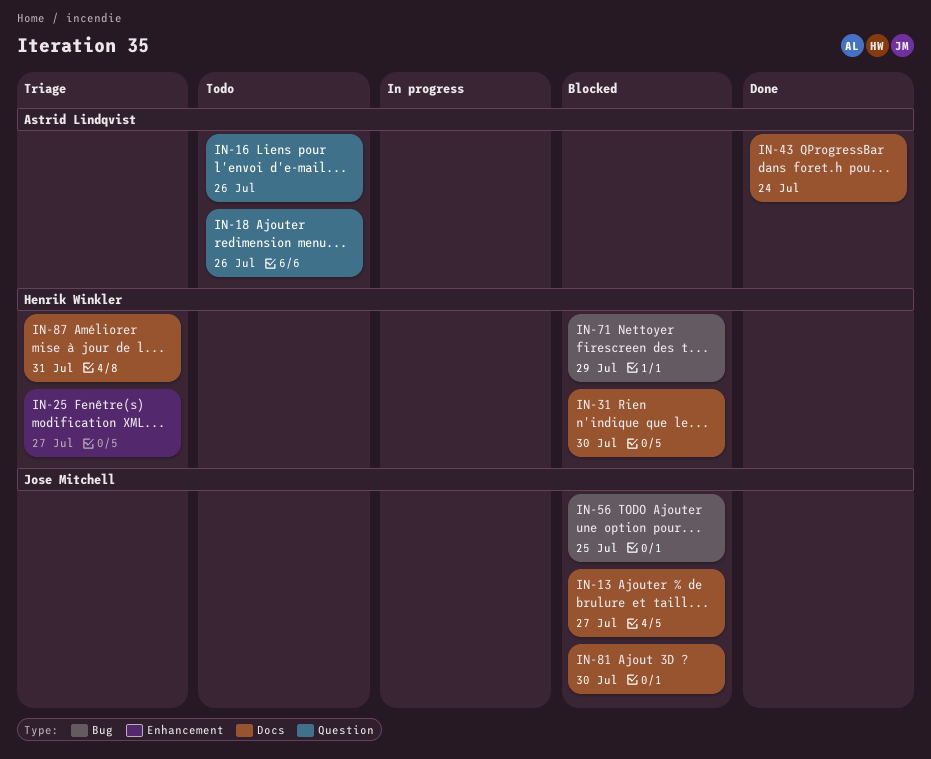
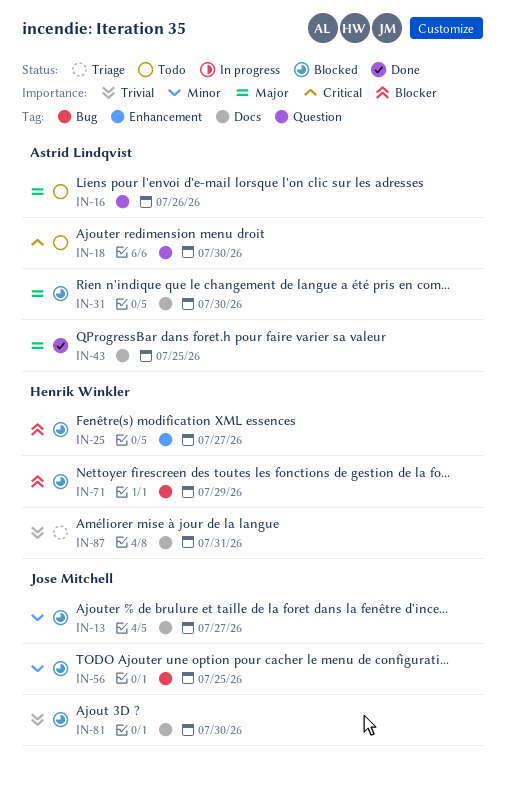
IN-18, due: Jul 26 -> Jul 30
IN-25, status: Triage -> Blocked
IN-31, owner: Henrik Winkler -> Astrid Lindqvist
IN-43, due: Jul 24 -> Jul 25

